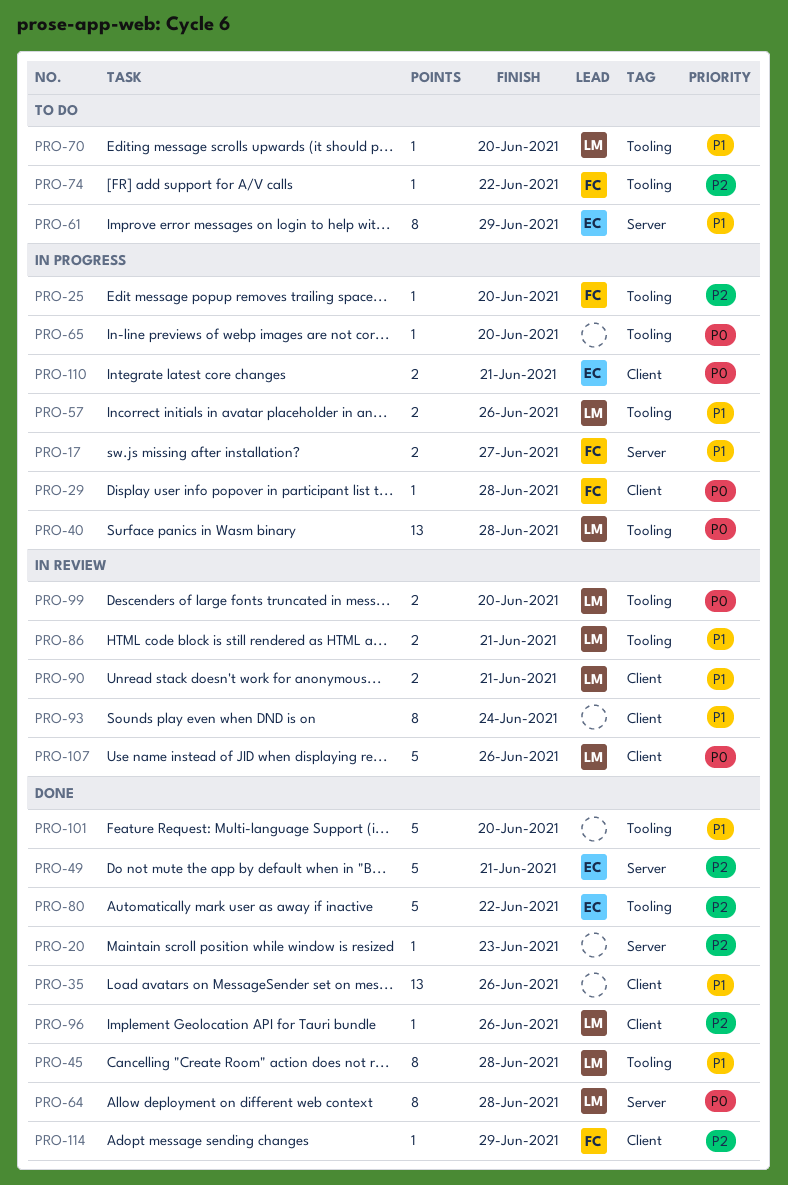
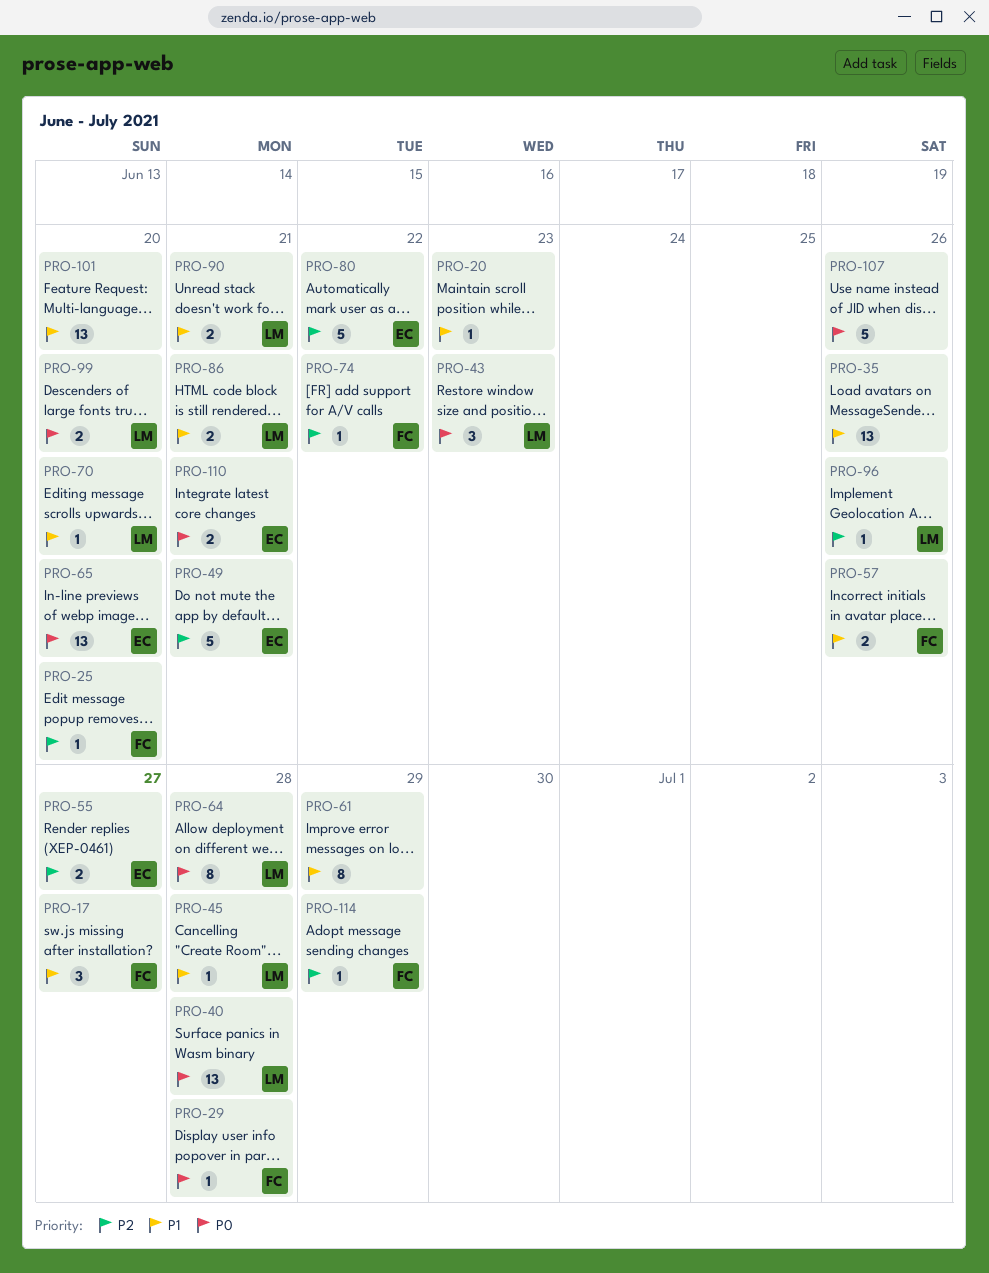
PRO-17, estimate: 2 -> 3
PRO-20, priority: P2 -> P1
PRO-43: none -> present
PRO-45, estimate: 8 -> 1
PRO-55: none -> present
PRO-57, owner: LM -> FC
PRO-61, owner: EC -> none
PRO-65, owner: none -> EC
PRO-65, estimate: 1 -> 13
PRO-93: present -> none
PRO-101, estimate: 5 -> 13
PRO-107, owner: LM -> none

